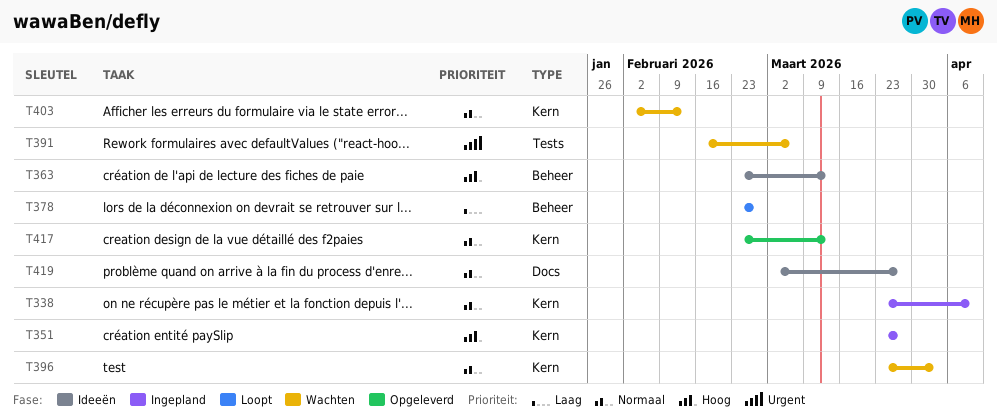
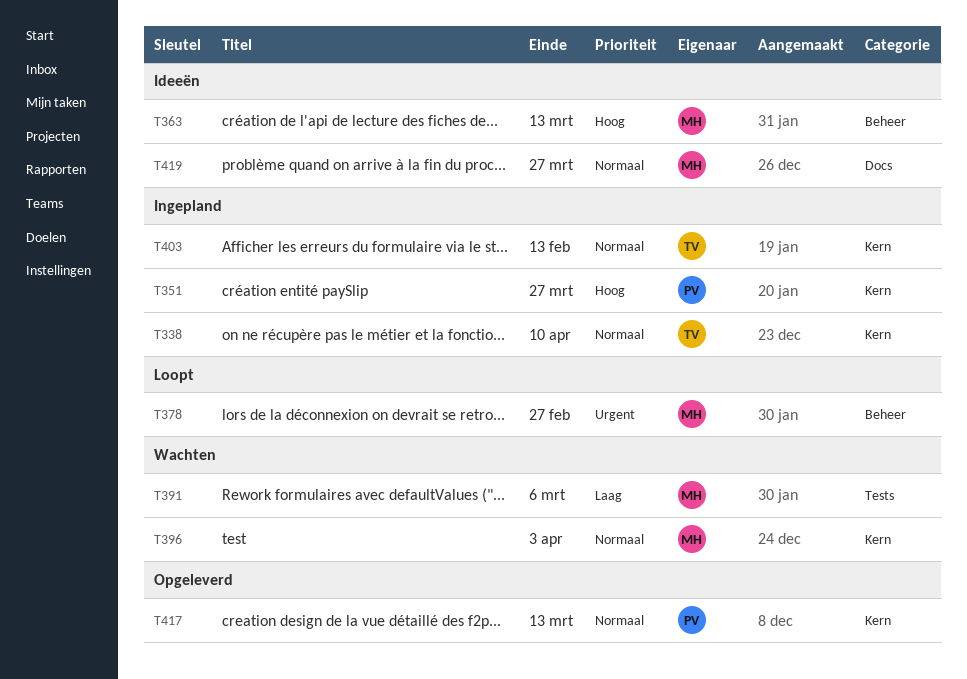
T378, priority: Laag -> Urgent
T391, priority: Urgent -> Laag
T403, status: Wachten -> Ingepland

